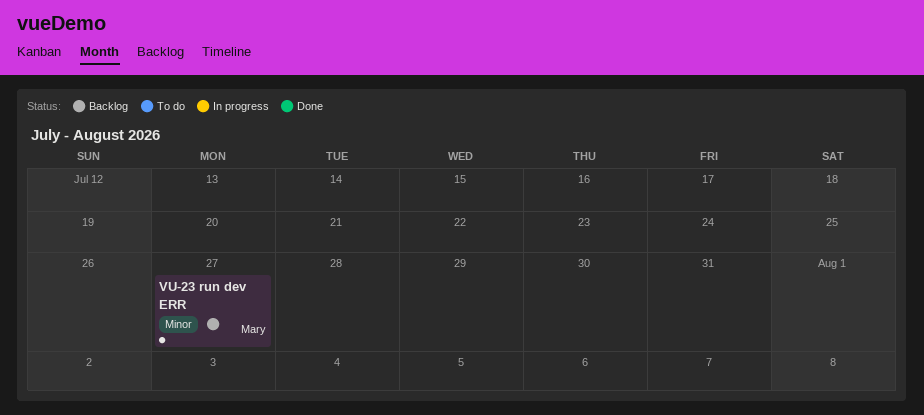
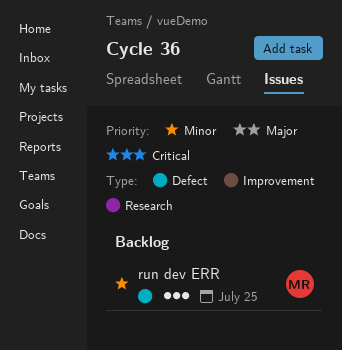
run dev ERR, estimate: 1 -> 3
run dev ERR, due: Jul 27 -> Jul 25

